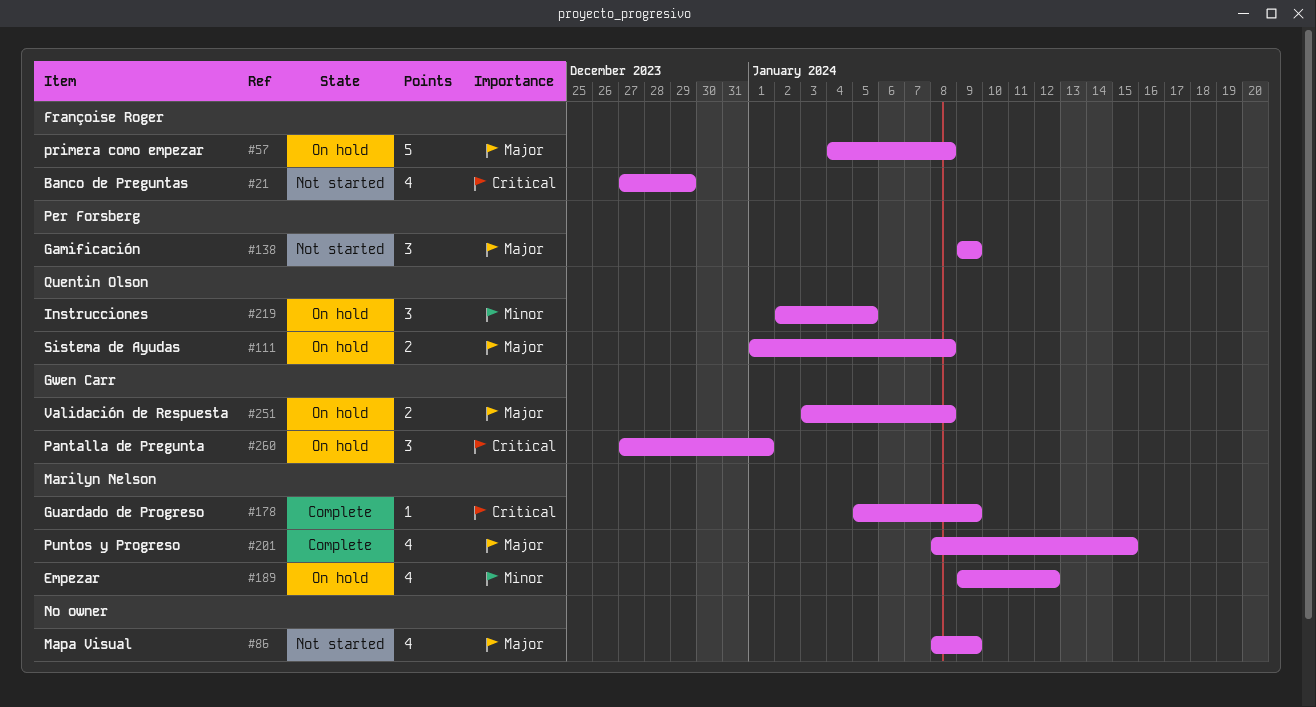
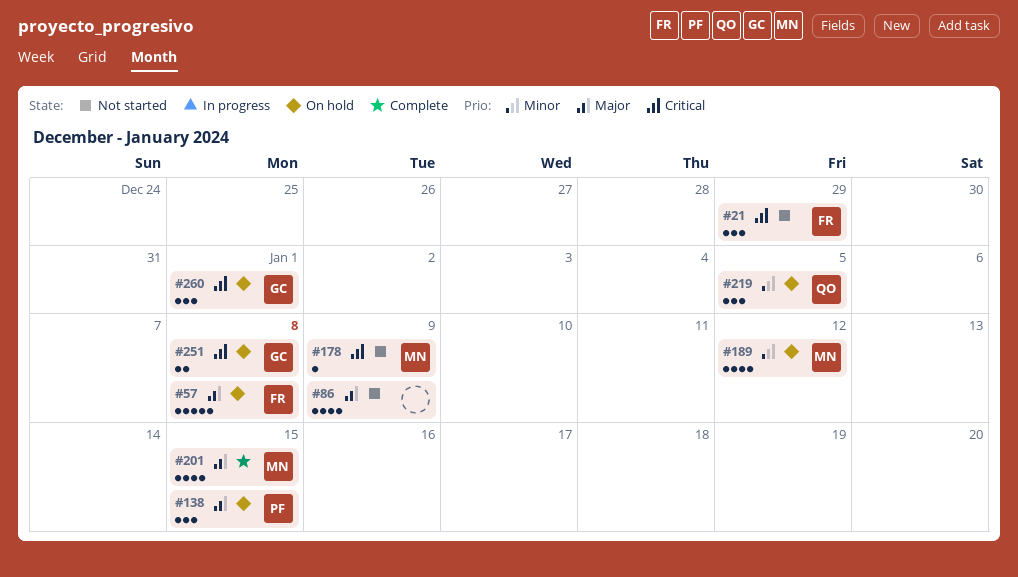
#21, estimate: 4 -> 3
#111: present -> none
#138, status: Not started -> On hold
#138, due: Jan 9 -> Jan 15
#178, status: Complete -> Not started
#251, priority: Major -> Critical

